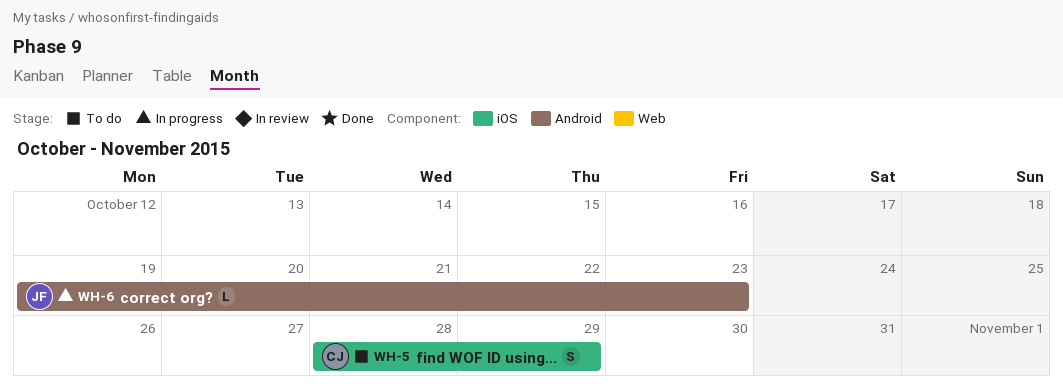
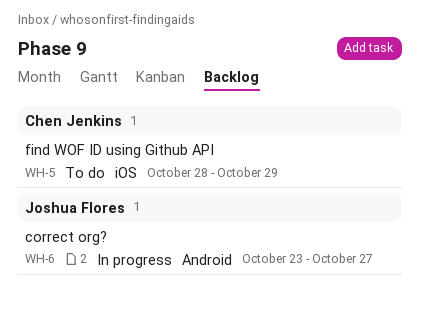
WH-6, start: Oct 19 -> Oct 23
WH-6, due: Oct 23 -> Oct 27

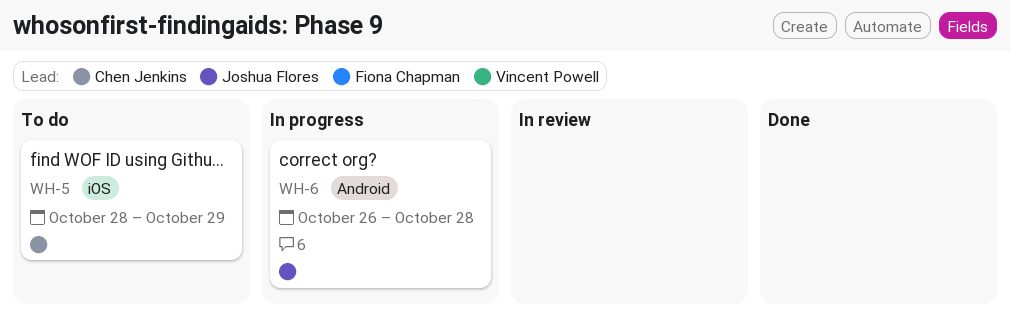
WH-6, start: Oct 23 -> Oct 26
WH-6, due: Oct 27 -> Oct 28

